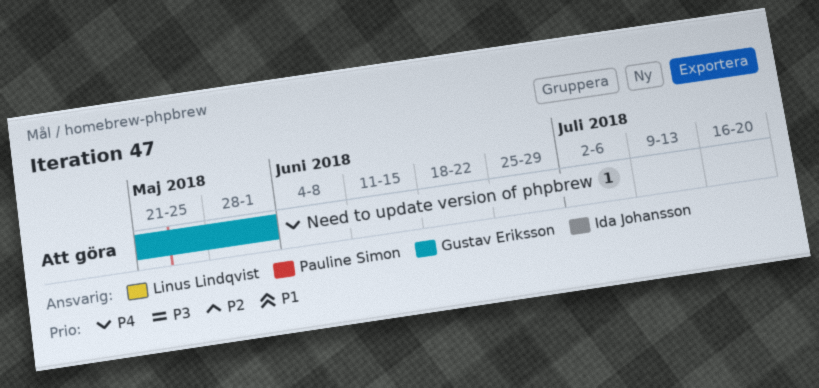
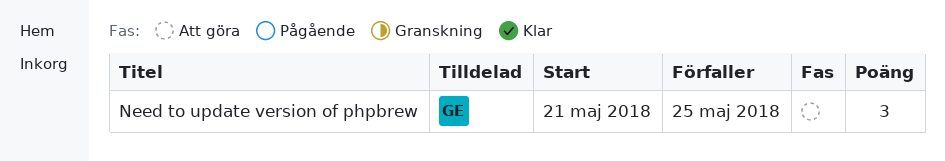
Need to update version of phpbrew, estimate: 1 -> 3
Need to update version of phpbrew, due: Jun 1 -> May 25

